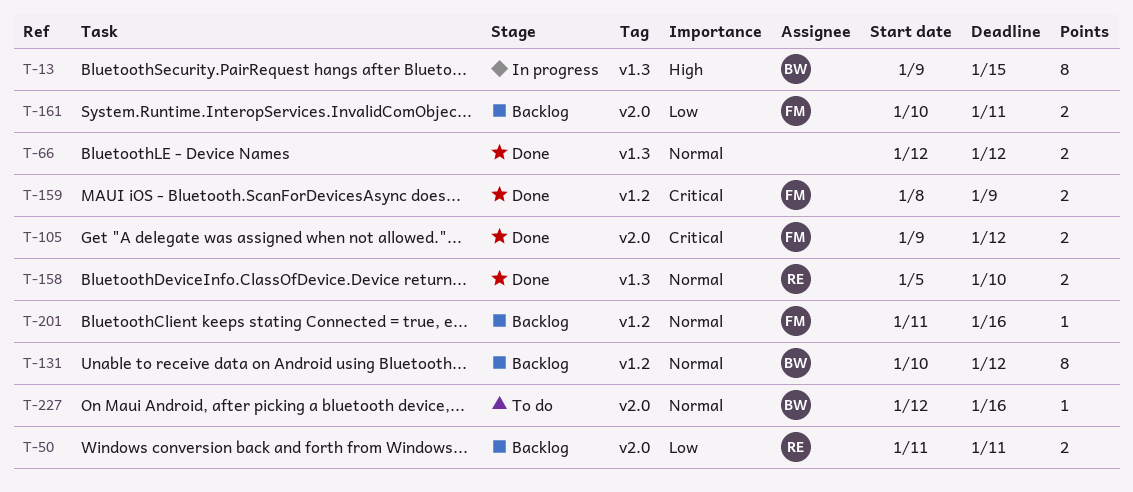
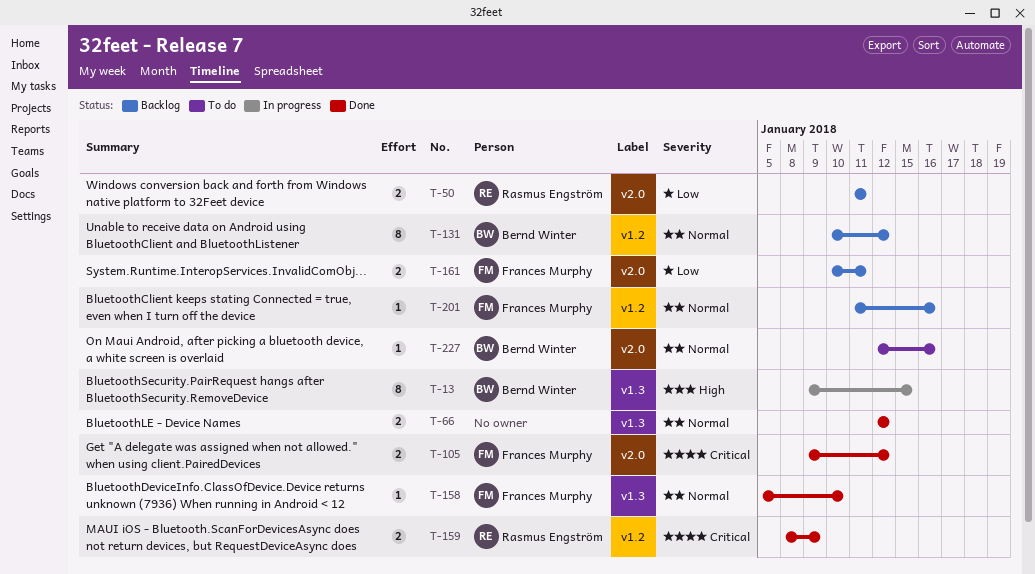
T-158, owner: Rasmus Engström -> Frances Murphy
T-158, estimate: 2 -> 1
T-159, owner: Frances Murphy -> Rasmus Engström

